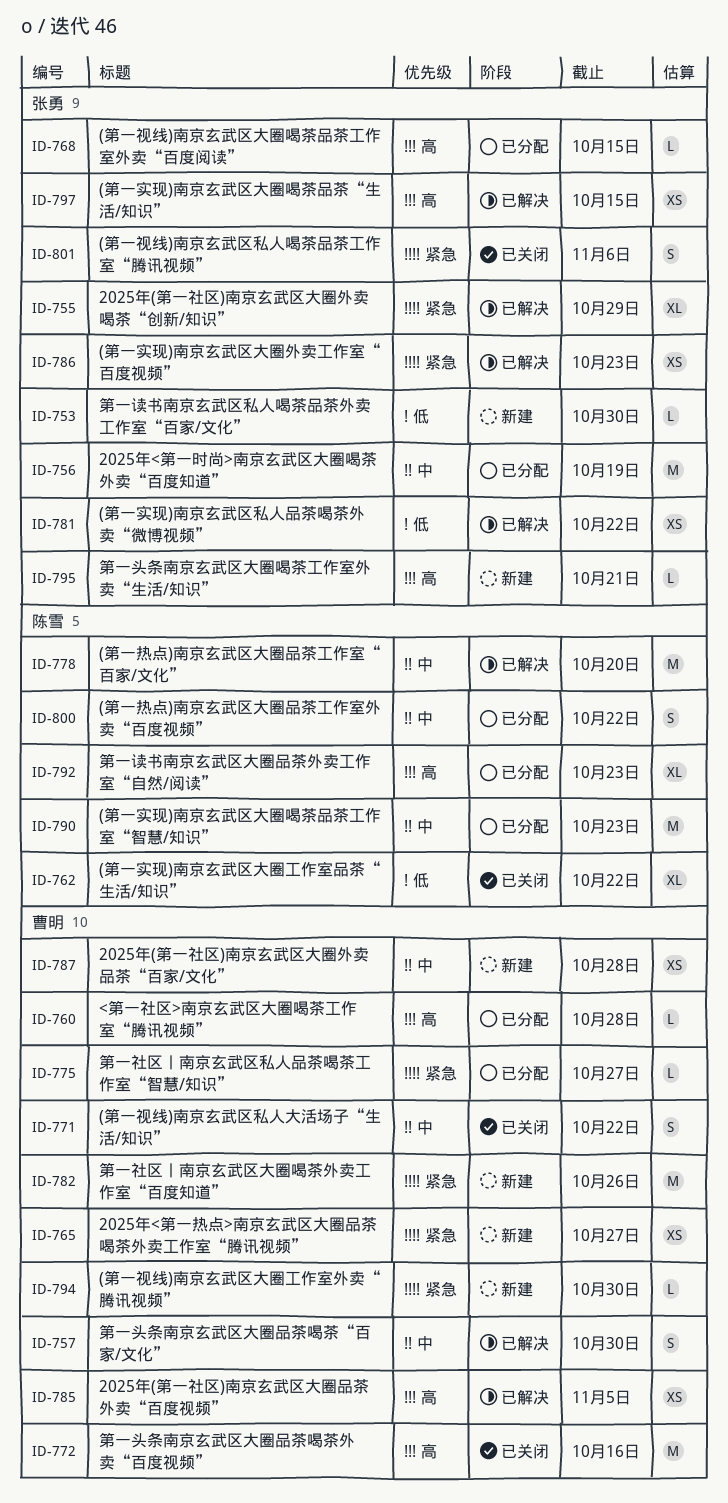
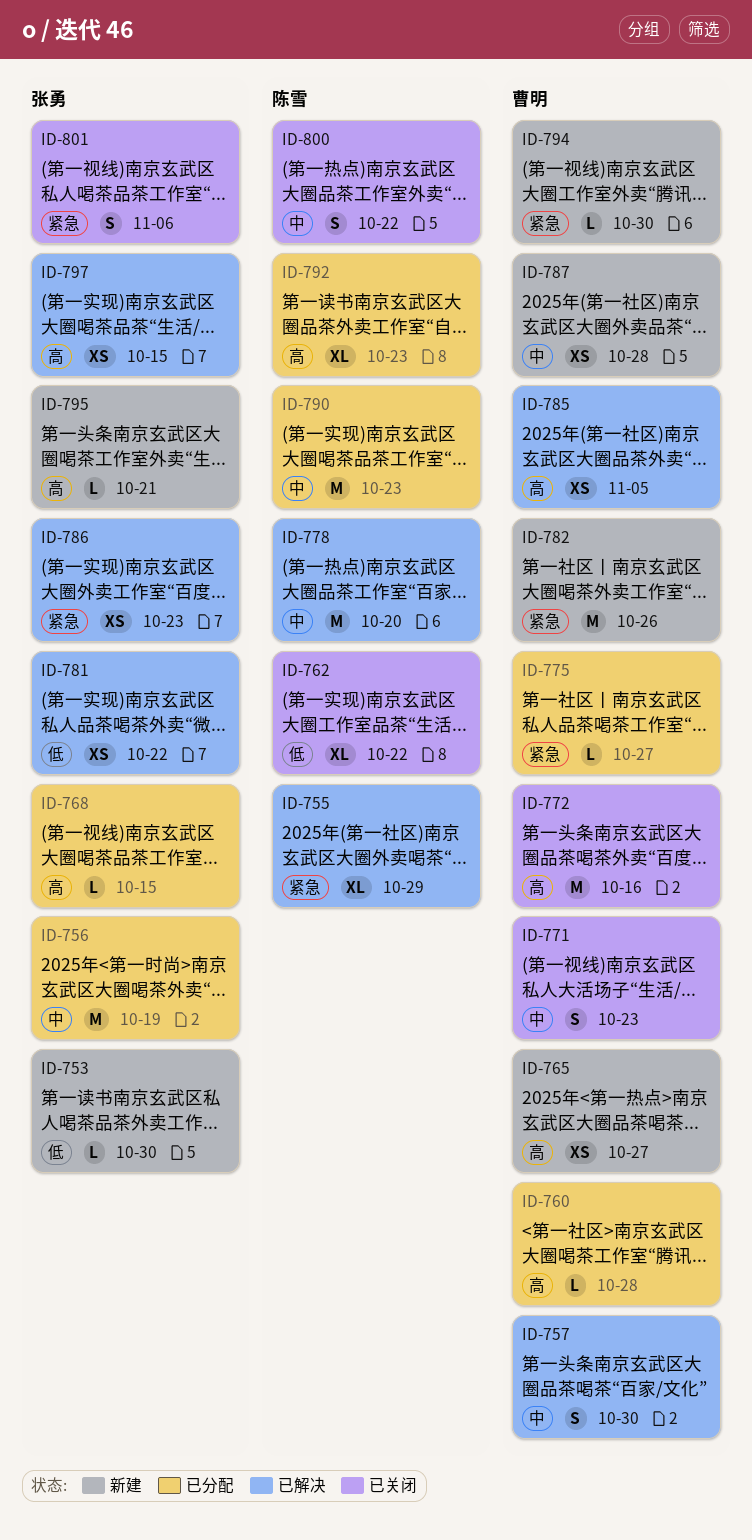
ID-755, owner: 张勇 -> 陈雪
ID-765, priority: 紧急 -> 高
ID-771, due: Oct 22 -> Oct 23
ID-800, status: 已分配 -> 已关闭

